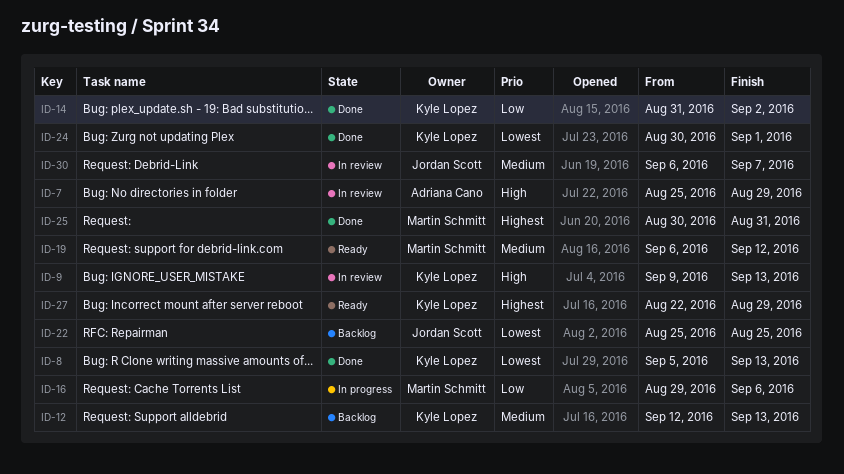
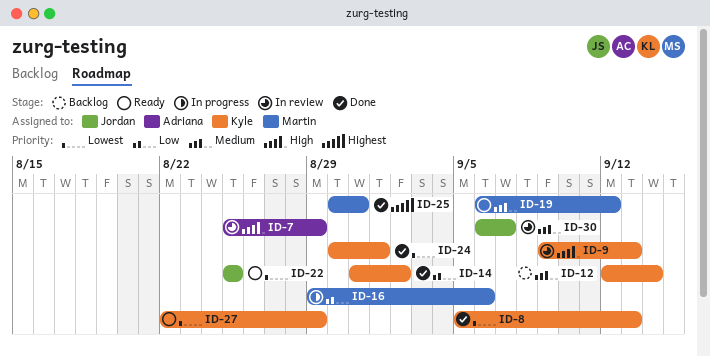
ID-12, due: Sep 13 -> Sep 14
ID-22, status: Backlog -> Ready
ID-27, priority: Highest -> Lowest

